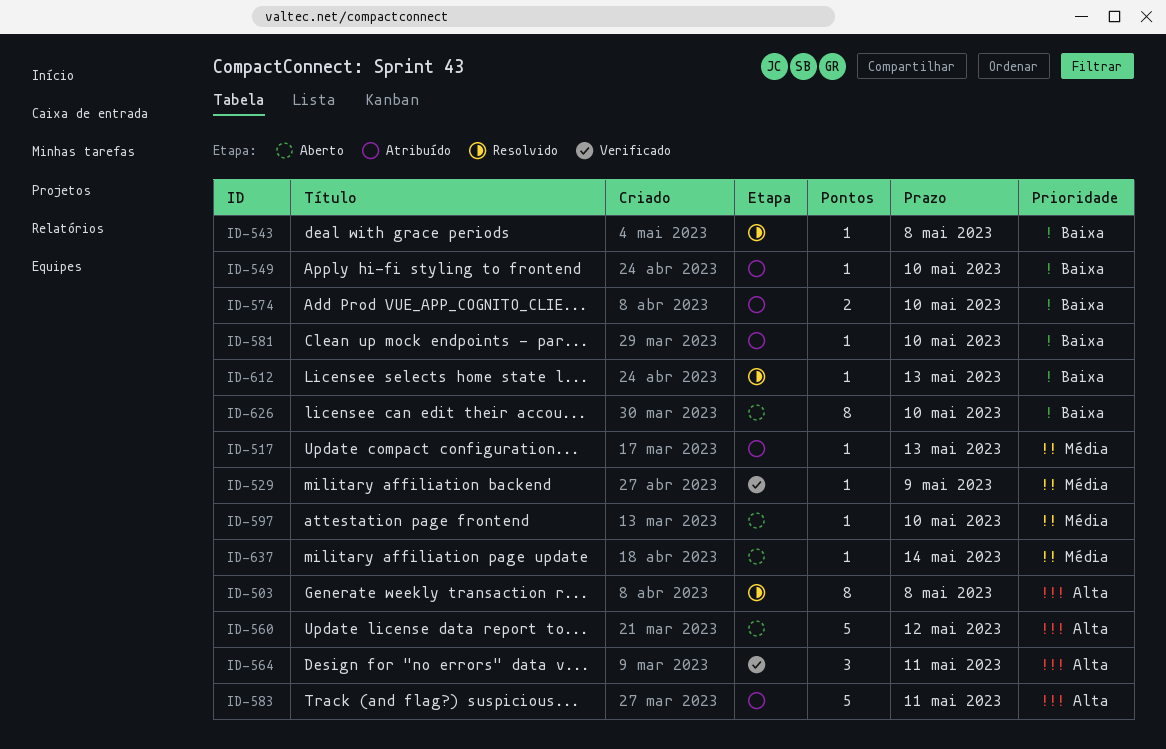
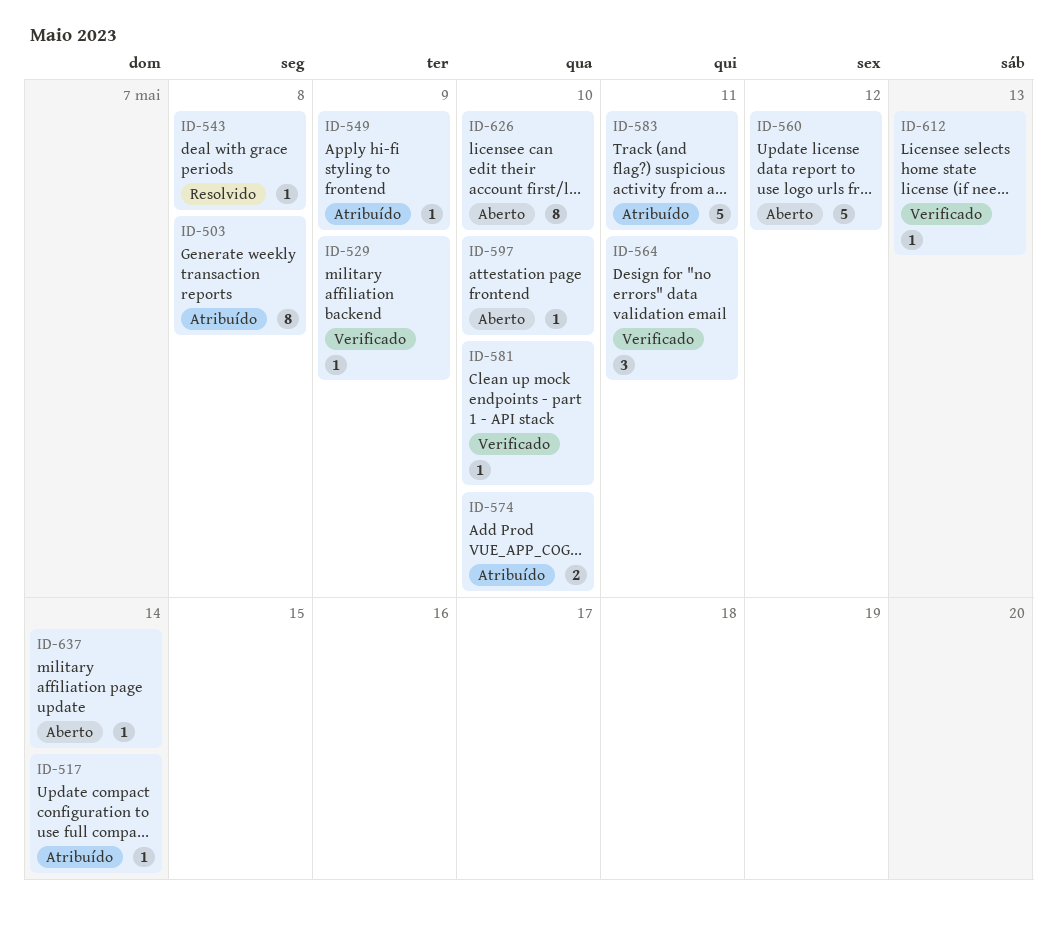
ID-503, status: Resolvido -> Atribuído
ID-517, due: May 13 -> May 14
ID-549, due: May 10 -> May 9
ID-581, status: Atribuído -> Verificado
ID-612, status: Resolvido -> Verificado

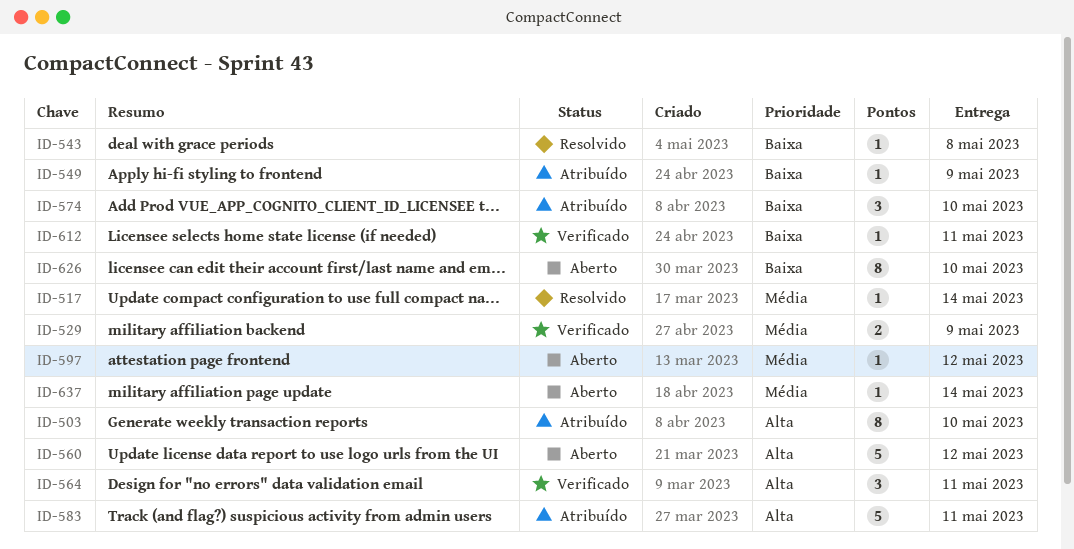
ID-503, due: May 8 -> May 10
ID-517, status: Atribuído -> Resolvido
ID-529, estimate: 1 -> 2
ID-574, estimate: 2 -> 3
ID-581: present -> none
ID-597, due: May 10 -> May 12
ID-612, due: May 13 -> May 11

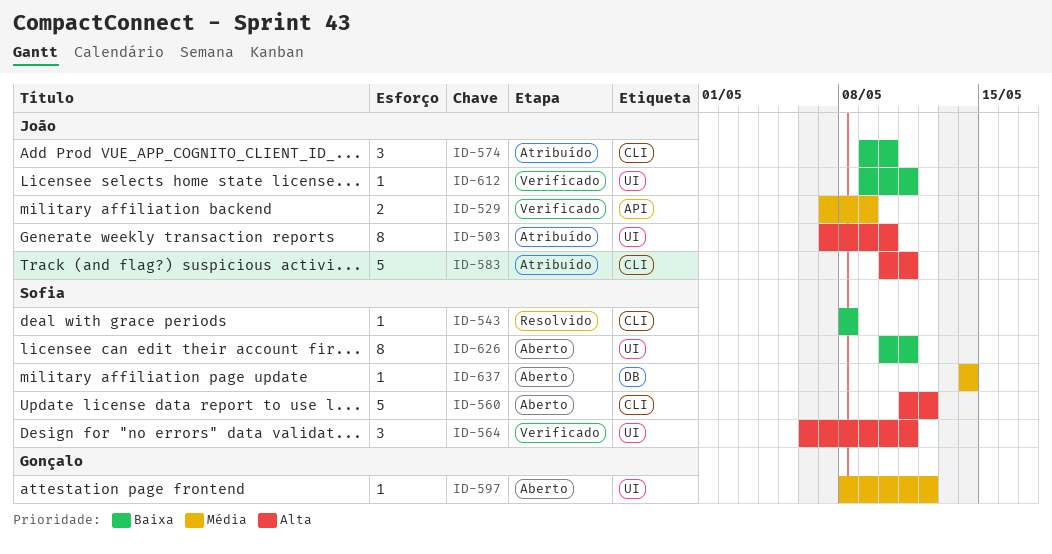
ID-517: present -> none
ID-549: present -> none
ID-626, due: May 10 -> May 11

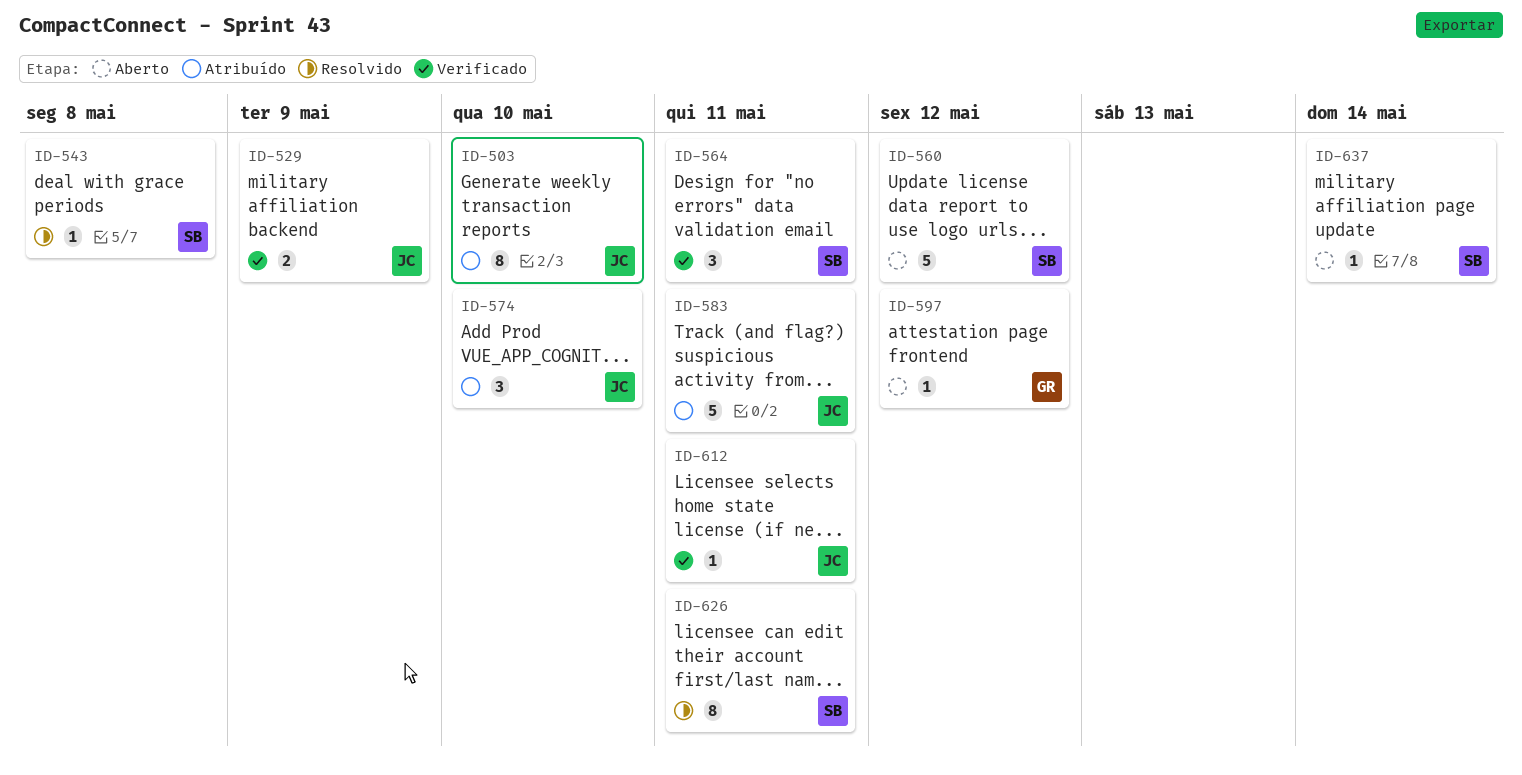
ID-626, status: Aberto -> Resolvido

